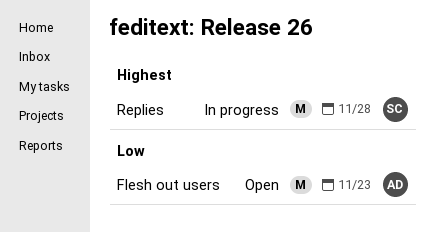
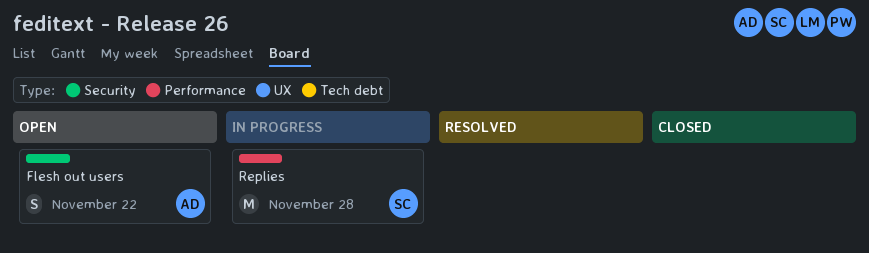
Flesh out users, estimate: M -> S
Flesh out users, due: Nov 23 -> Nov 22

